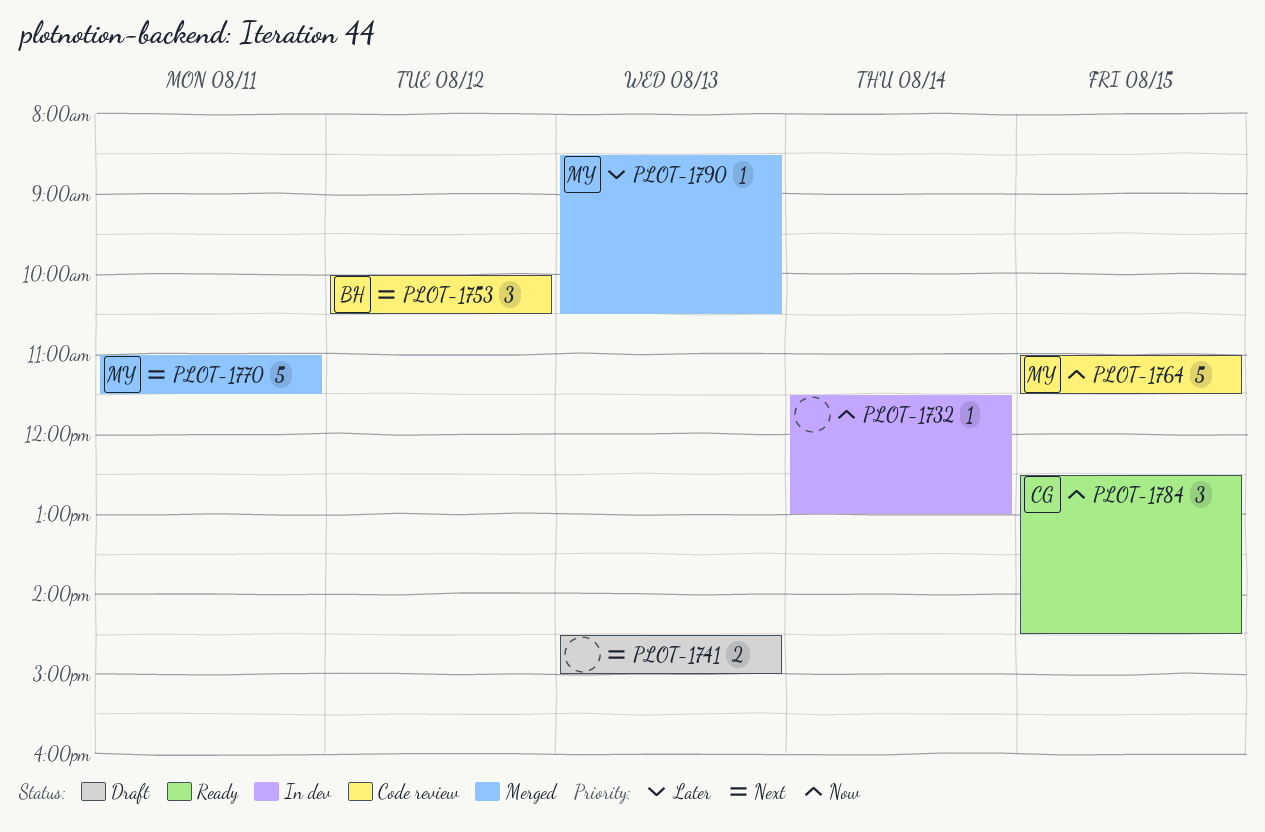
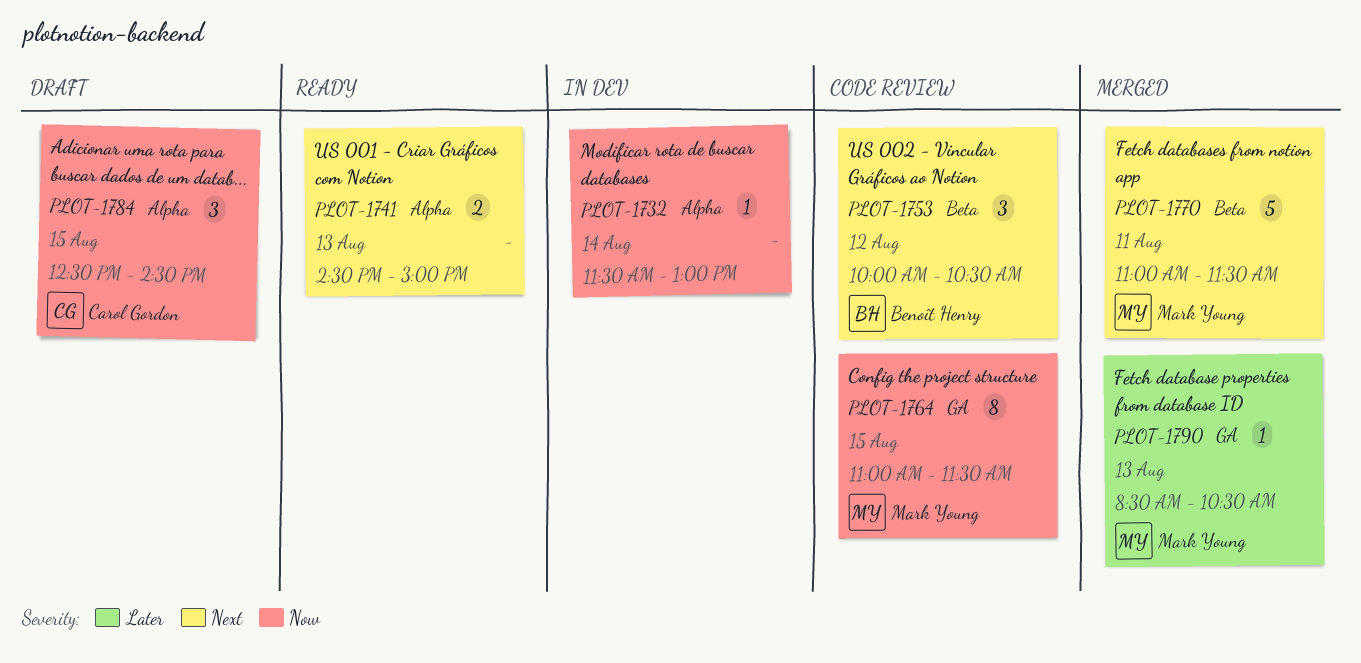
PLOT-1741, status: Draft -> Ready
PLOT-1764, estimate: 5 -> 8
PLOT-1784, status: Ready -> Draft

